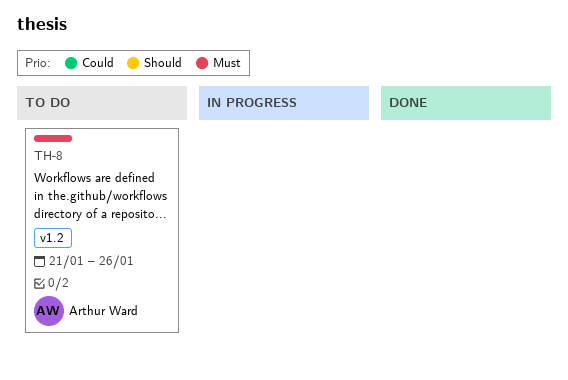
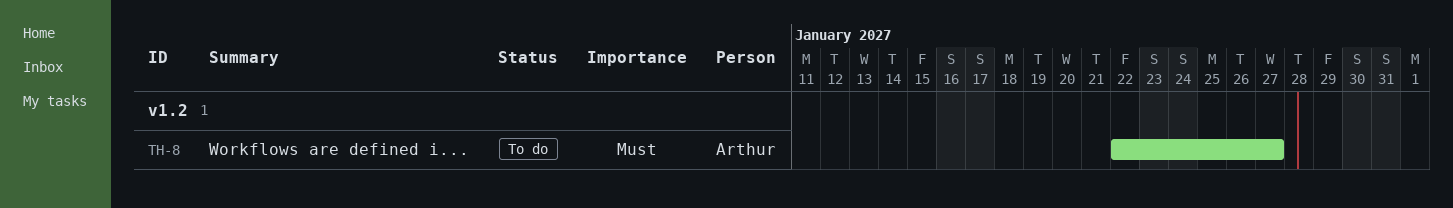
TH-8, start: Jan 21 -> Jan 22
TH-8, due: Jan 26 -> Jan 27

